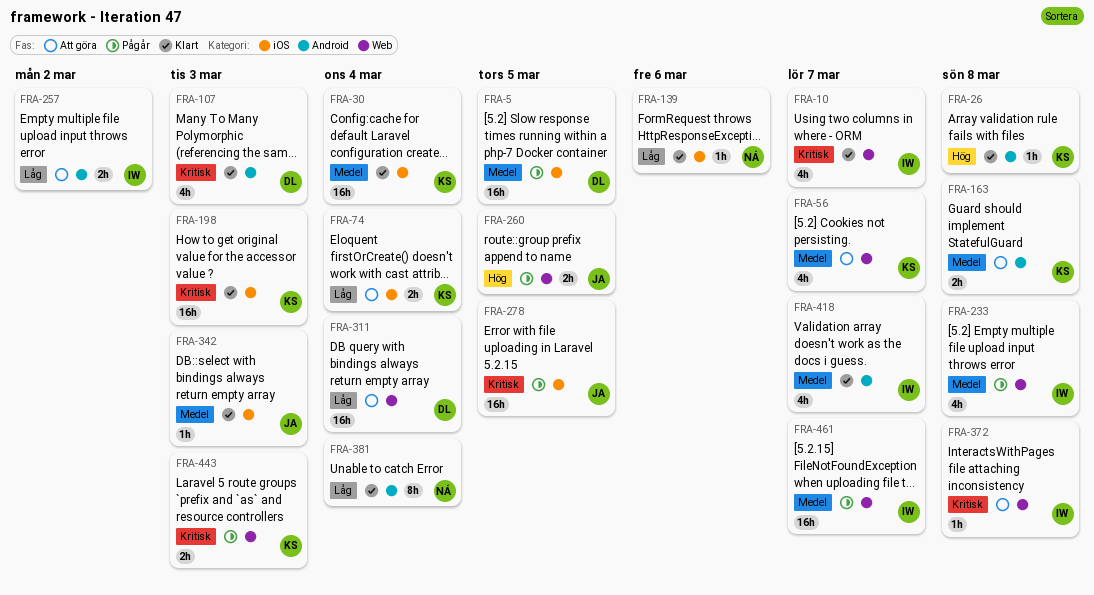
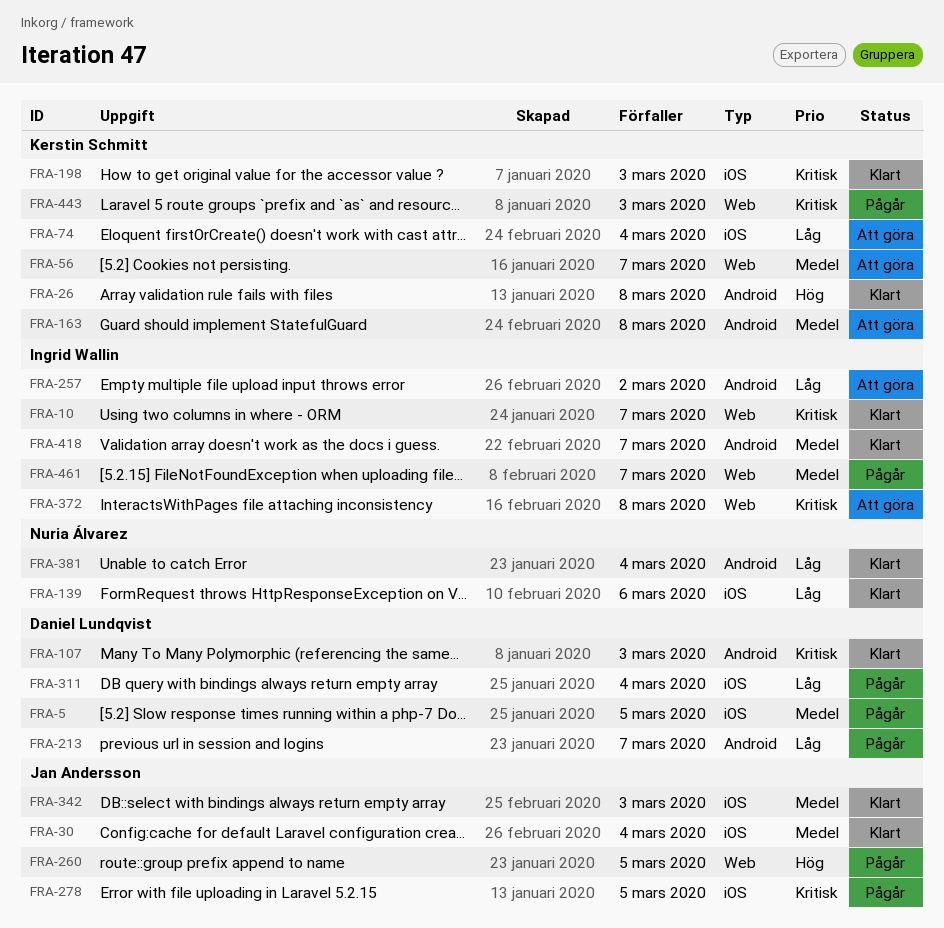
FRA-30, owner: Kerstin Schmitt -> Jan Andersson
FRA-213: none -> present
FRA-233: present -> none
FRA-311, status: Att göra -> Pågår
FRA-311, label: Web -> iOS

